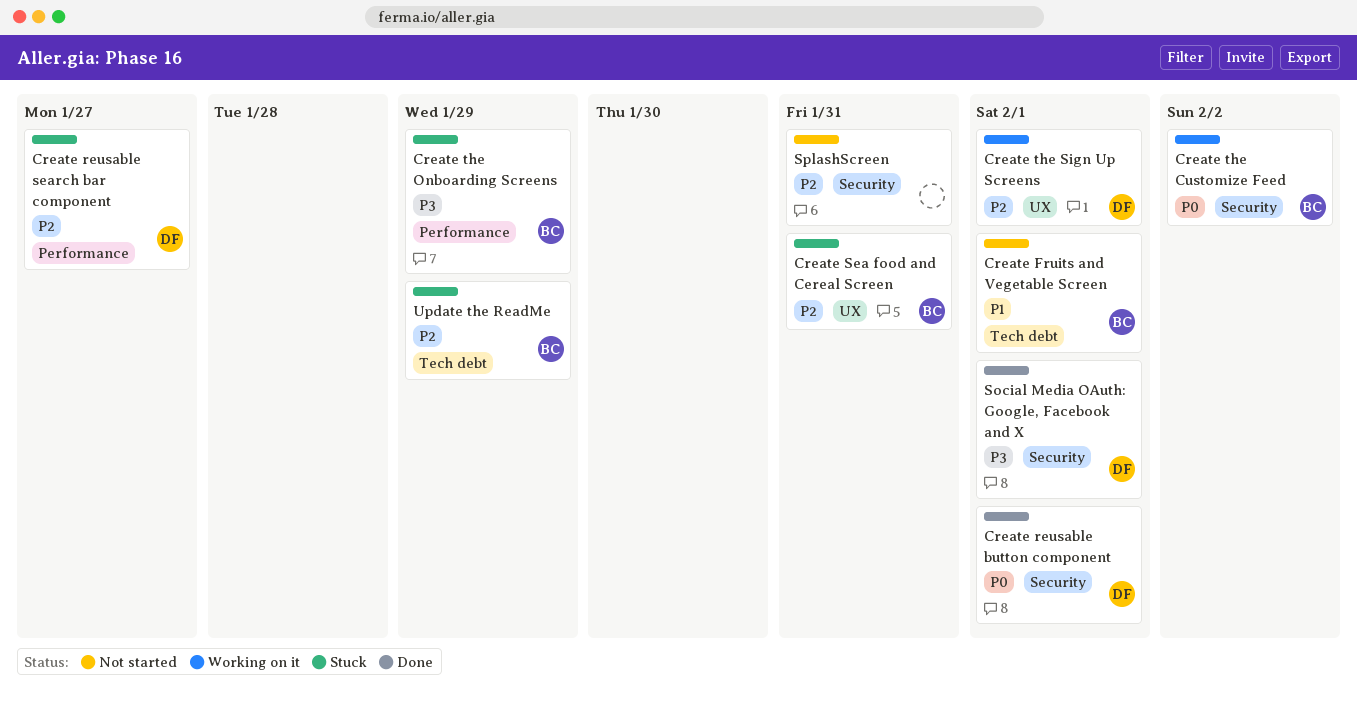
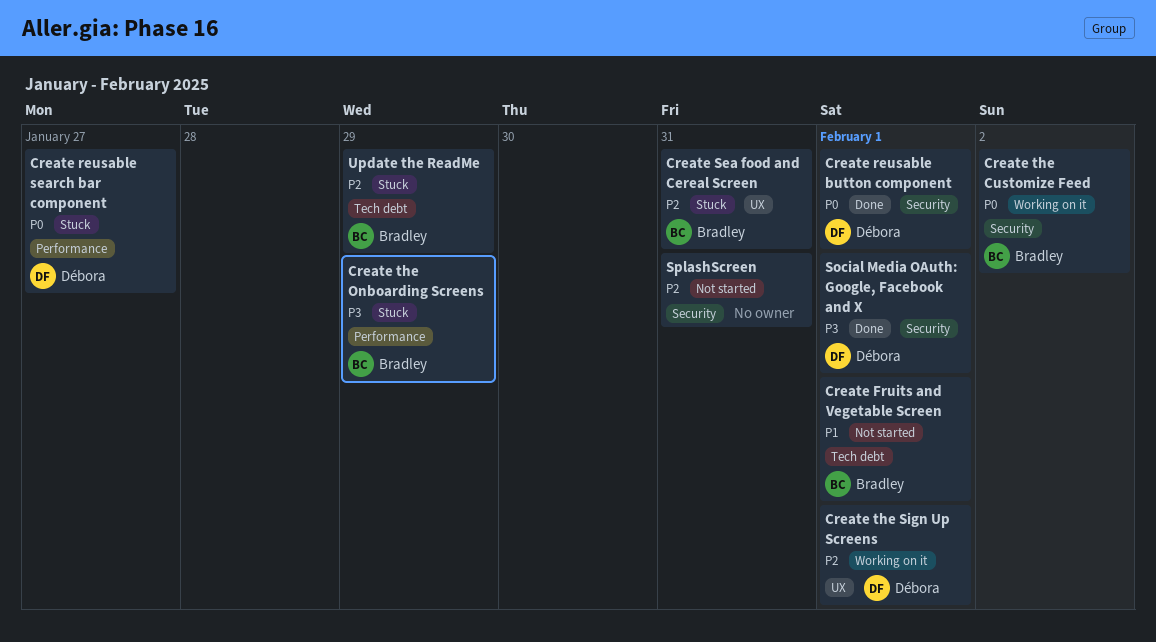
Create reusable search bar component, priority: P2 -> P0

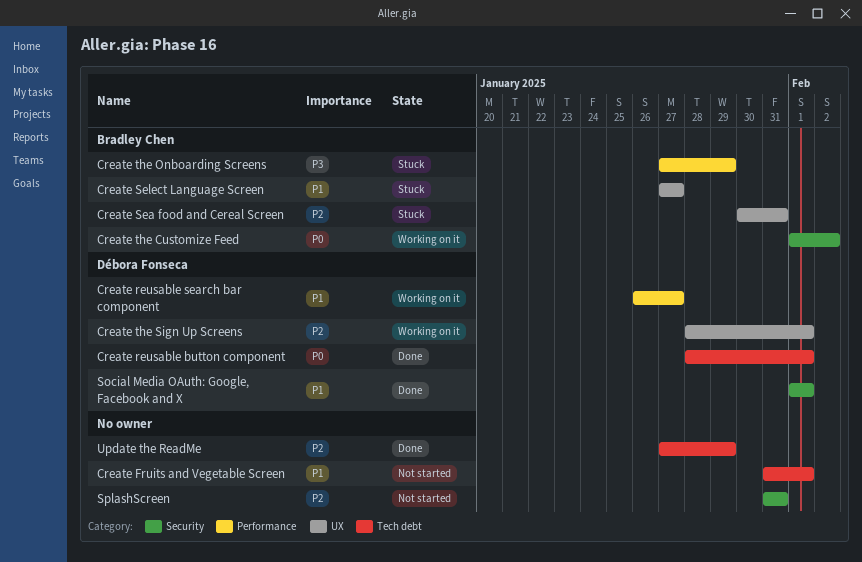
Create Fruits and Vegetable Screen, owner: Bradley Chen -> none
Create reusable button component, label: Security -> Tech debt
Create reusable search bar component, status: Stuck -> Working on it
Create reusable search bar component, priority: P0 -> P1
Create Select Language Screen: none -> present
Social Media OAuth: Google, Facebook and X, priority: P3 -> P1
Update the ReadMe, status: Stuck -> Done
Update the ReadMe, owner: Bradley Chen -> none

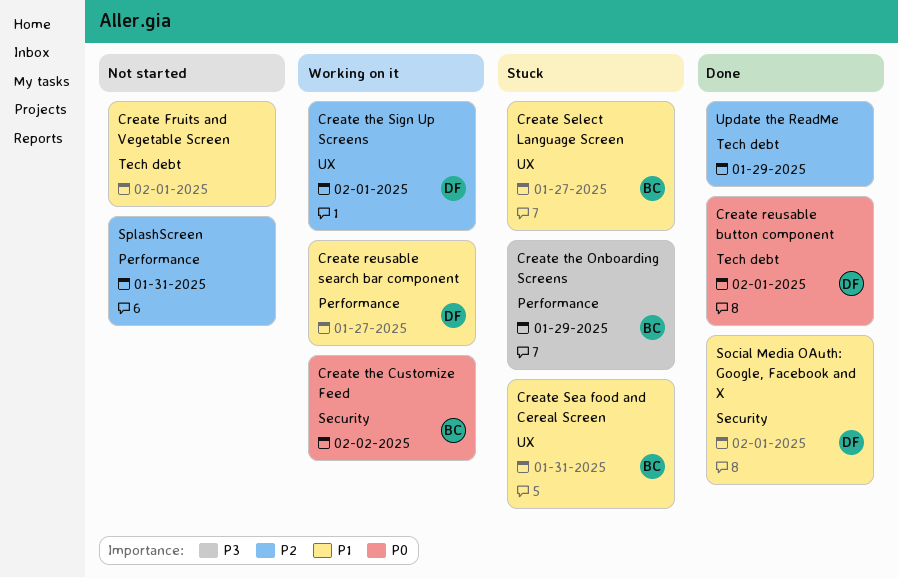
Create Sea food and Cereal Screen, priority: P2 -> P1
SplashScreen, label: Security -> Performance

